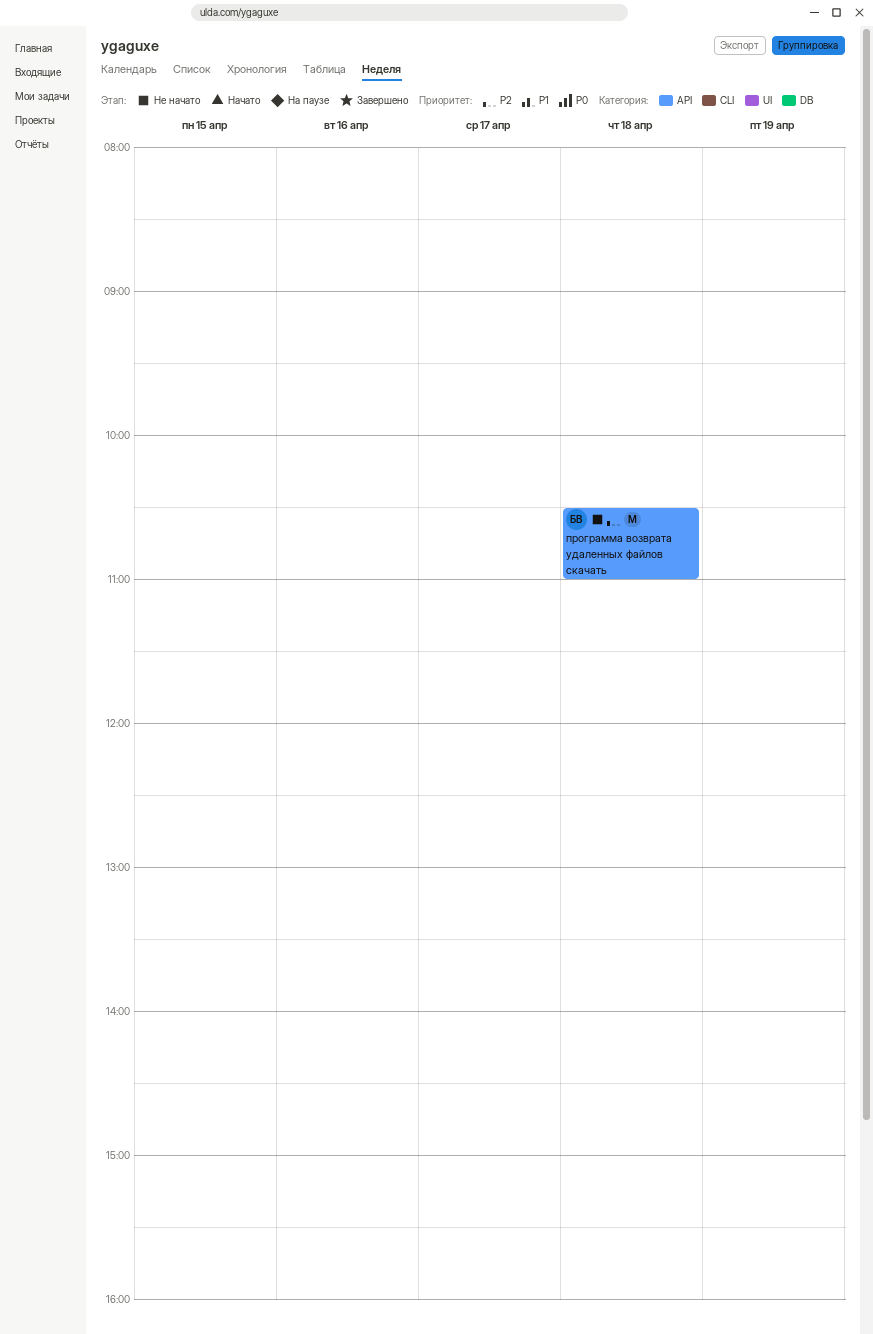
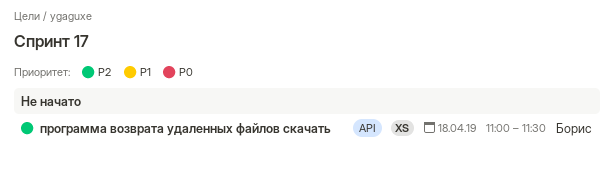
программа возврата удаленных файлов скачать, estimate: M -> XS
программа возврата удаленных файлов скачать, begins: 10:30 -> 11:00
программа возврата удаленных файлов скачать, ends: 11:00 -> 11:30

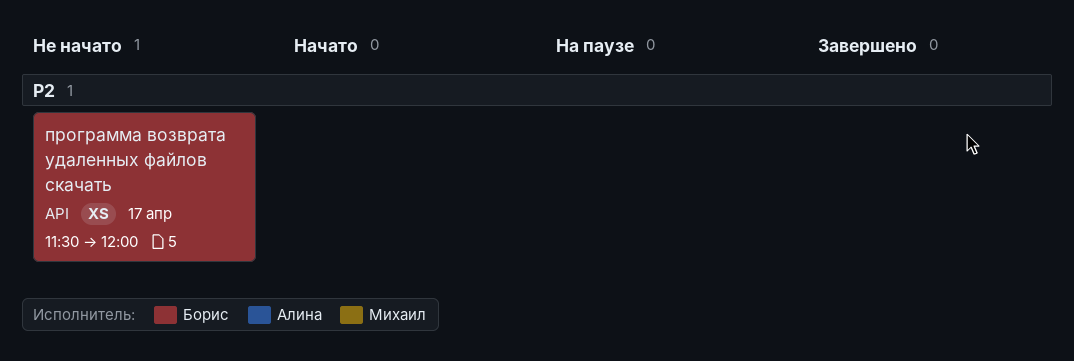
программа возврата удаленных файлов скачать, day: Apr 18 -> Apr 17
программа возврата удаленных файлов скачать, begins: 11:00 -> 11:30
программа возврата удаленных файлов скачать, ends: 11:30 -> 12:00

